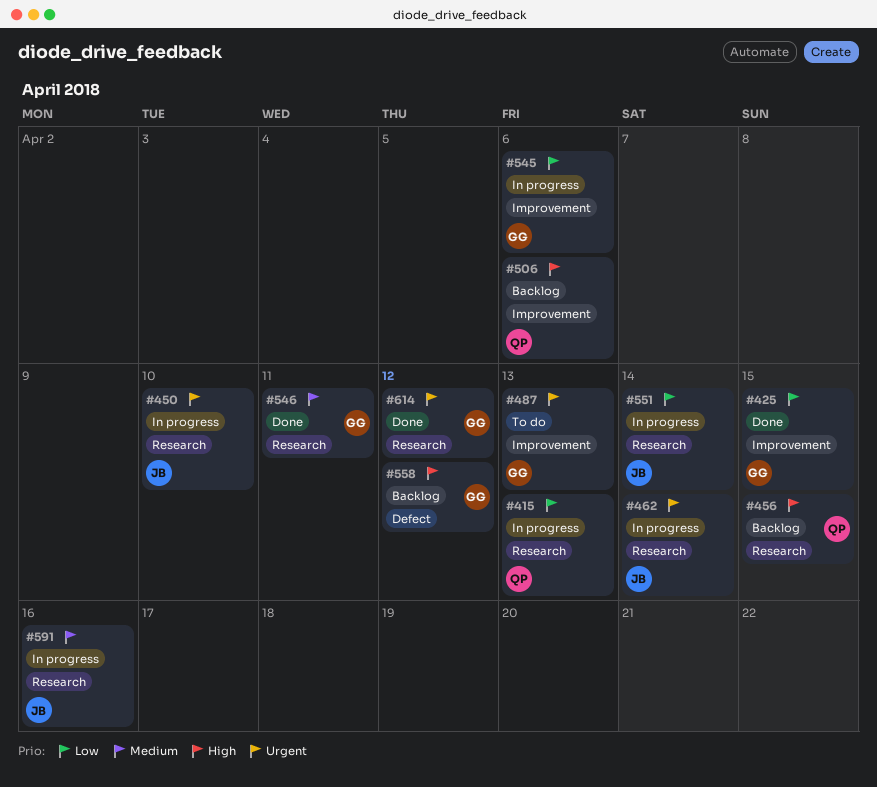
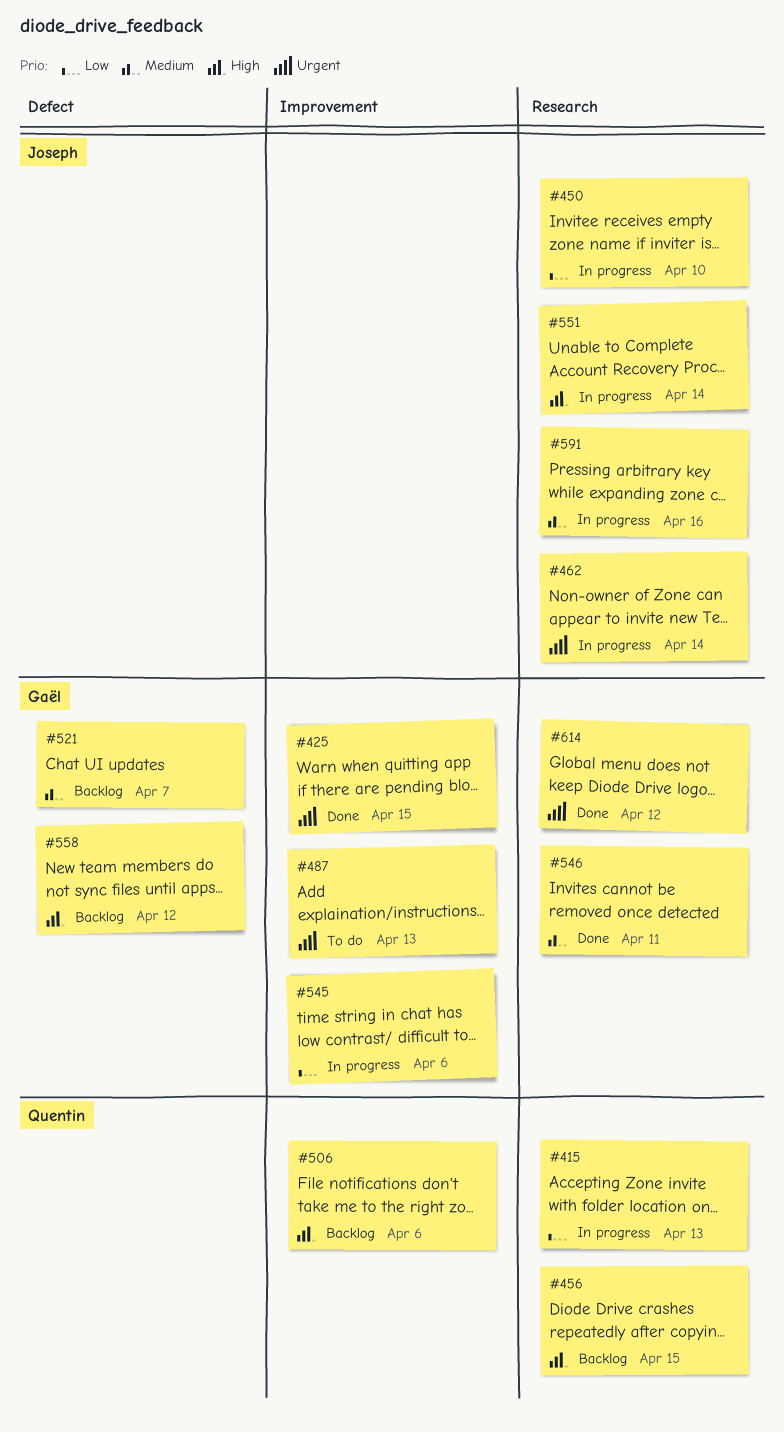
#425, priority: Low -> Urgent
#450, priority: Urgent -> Low
#521: none -> present
#551, priority: Low -> High

